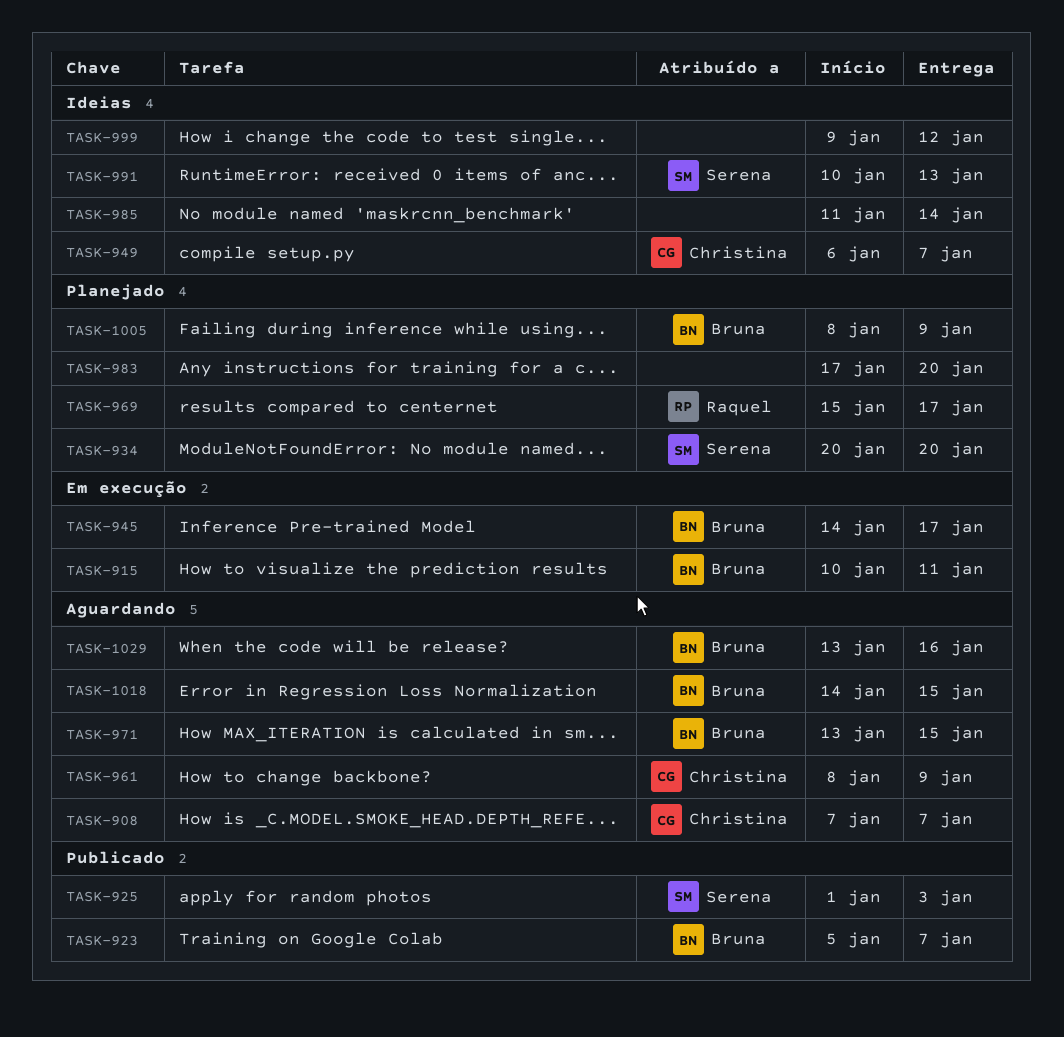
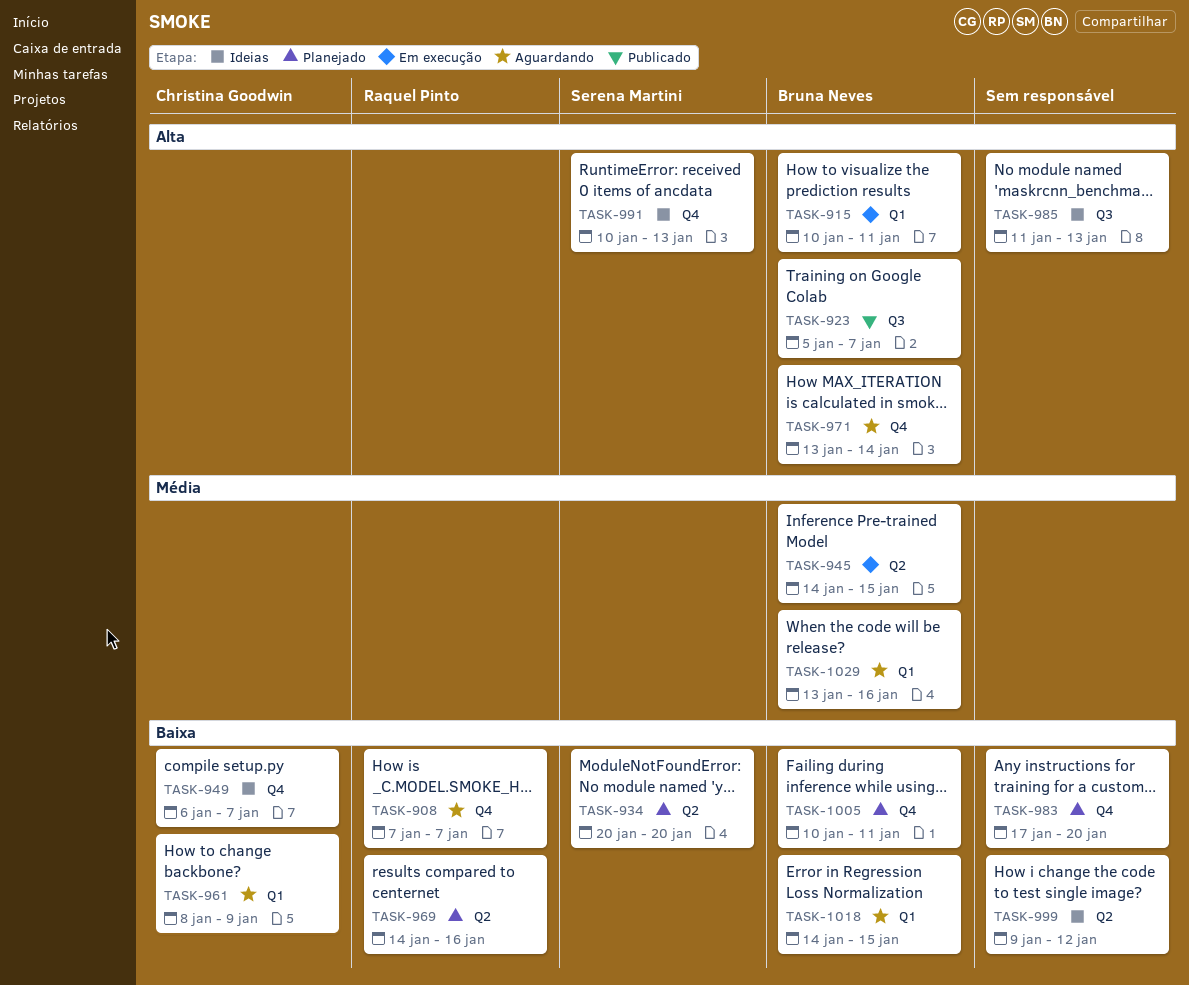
TASK-908, owner: Christina Goodwin -> Raquel Pinto
TASK-925: present -> none
TASK-945, due: Jan 17 -> Jan 15
TASK-969, start: Jan 15 -> Jan 14
TASK-969, due: Jan 17 -> Jan 16
TASK-971, due: Jan 15 -> Jan 14
TASK-985, due: Jan 14 -> Jan 13
TASK-1005, start: Jan 8 -> Jan 10
TASK-1005, due: Jan 9 -> Jan 11

